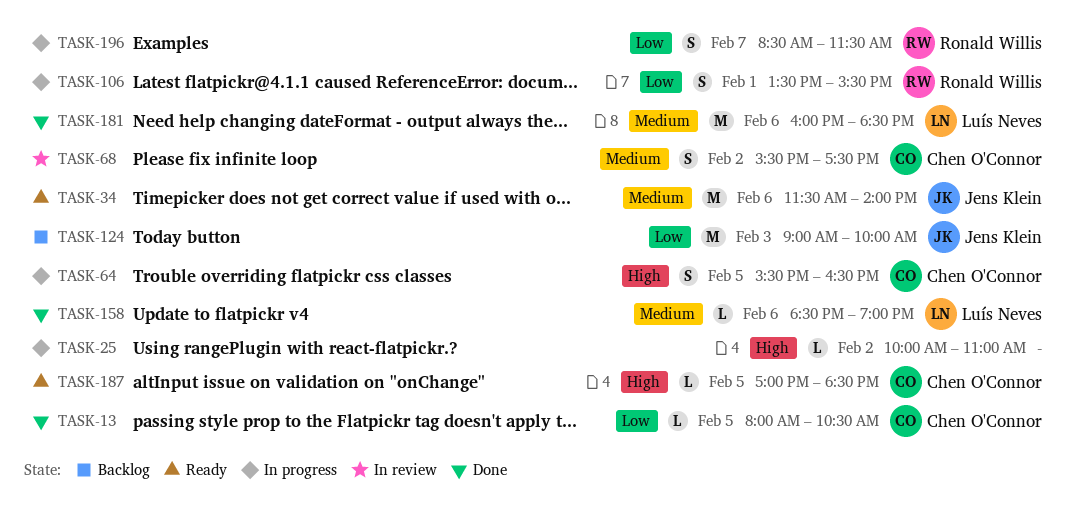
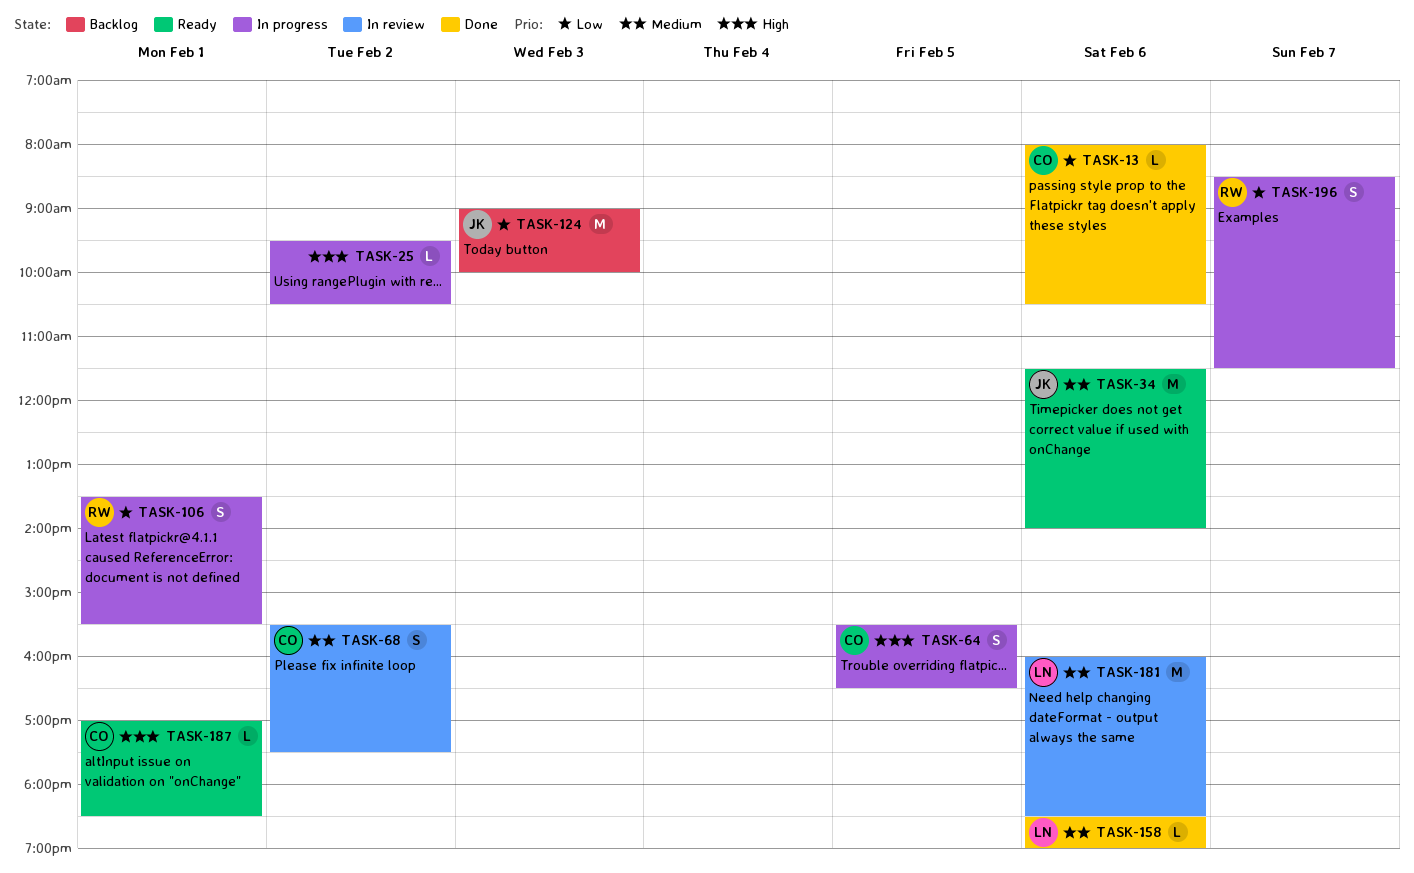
TASK-13, day: Feb 5 -> Feb 6
TASK-25, begins: 10:00 -> 09:30
TASK-25, ends: 11:00 -> 10:30
TASK-181, status: Done -> In review
TASK-187, day: Feb 5 -> Feb 1

